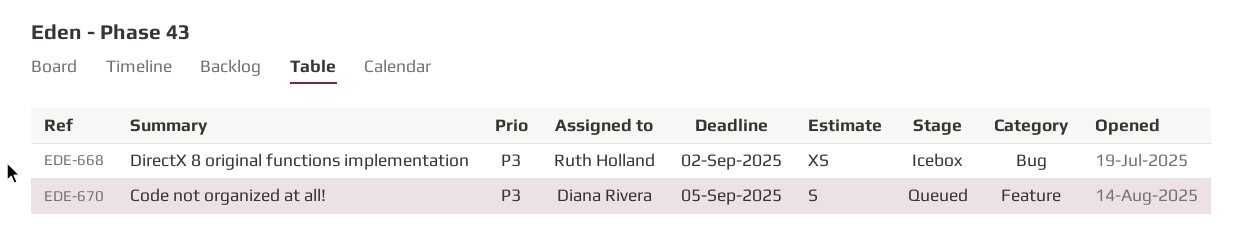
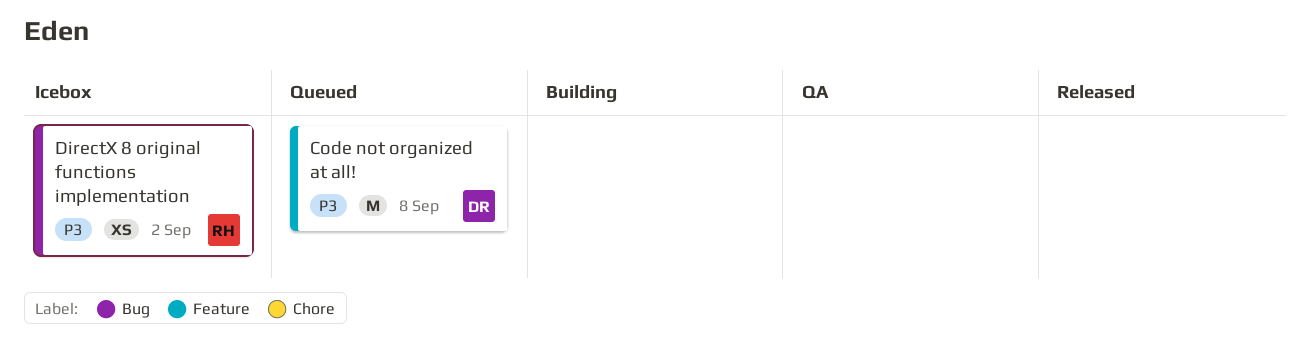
Code not organized at all!, estimate: S -> M
Code not organized at all!, due: Sep 5 -> Sep 8

